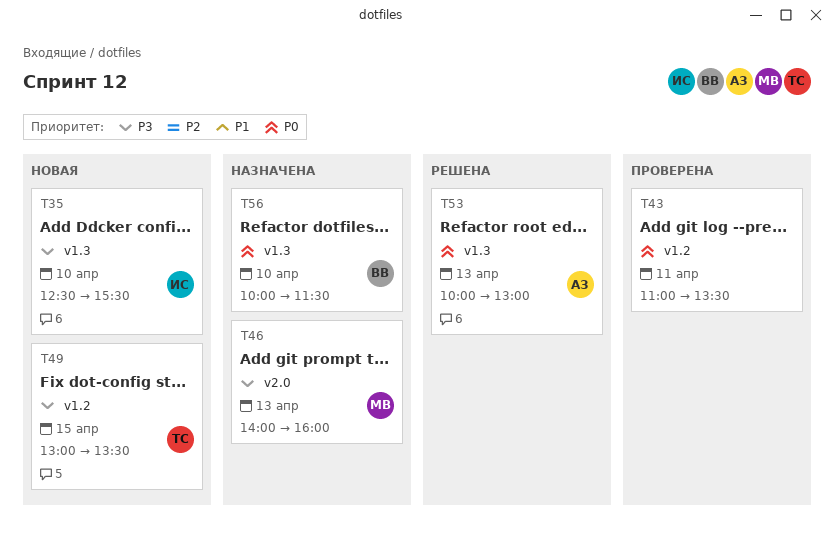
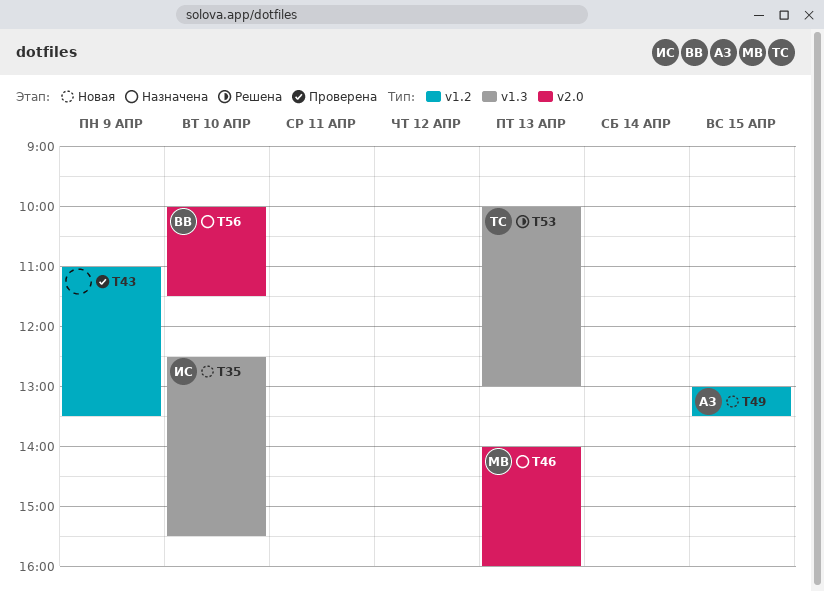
T43, day: Apr 11 -> Apr 9
T49, owner: ТС -> АЗ
T53, owner: АЗ -> ТС
T56, label: v1.3 -> v2.0

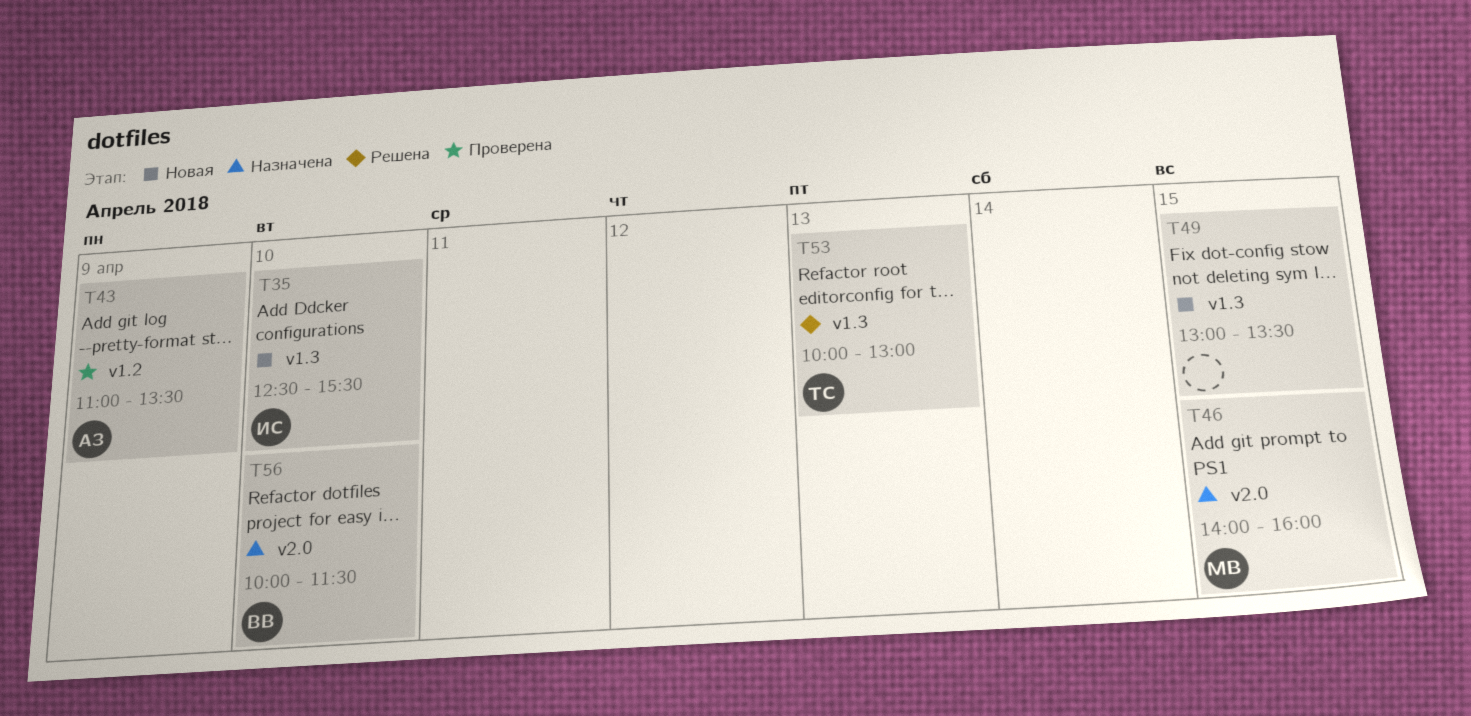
T43, owner: none -> АЗ
T46, day: Apr 13 -> Apr 15
T49, owner: АЗ -> none
T49, label: v1.2 -> v1.3

